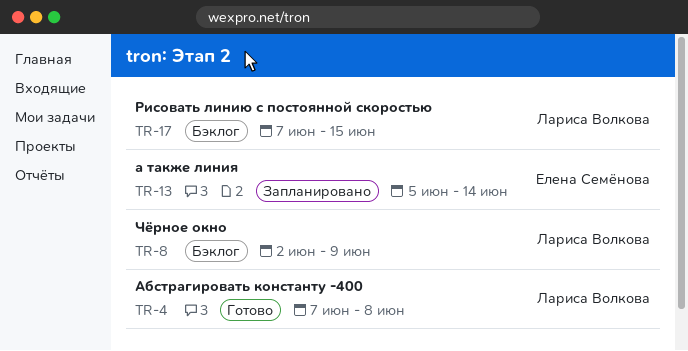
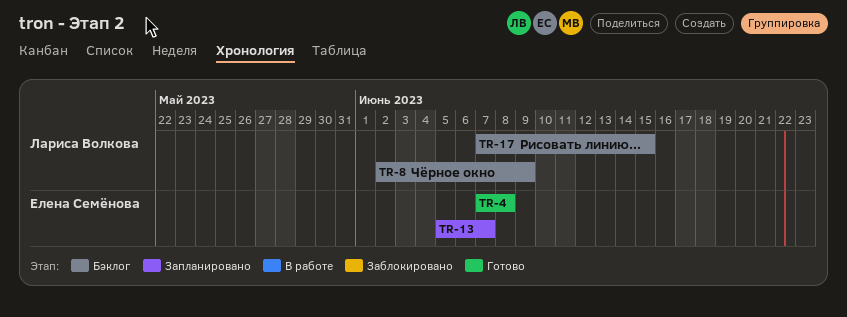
TR-4, owner: Лариса Волкова -> Елена Семёнова
TR-13, due: Jun 14 -> Jun 7

